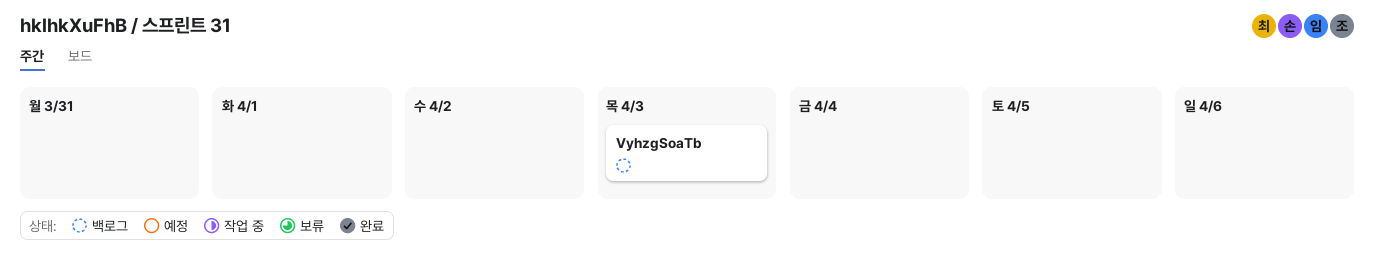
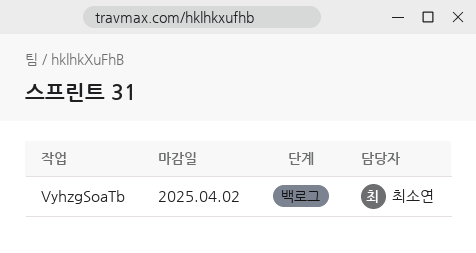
VyhzgSoaTb, due: Apr 3 -> Apr 2

